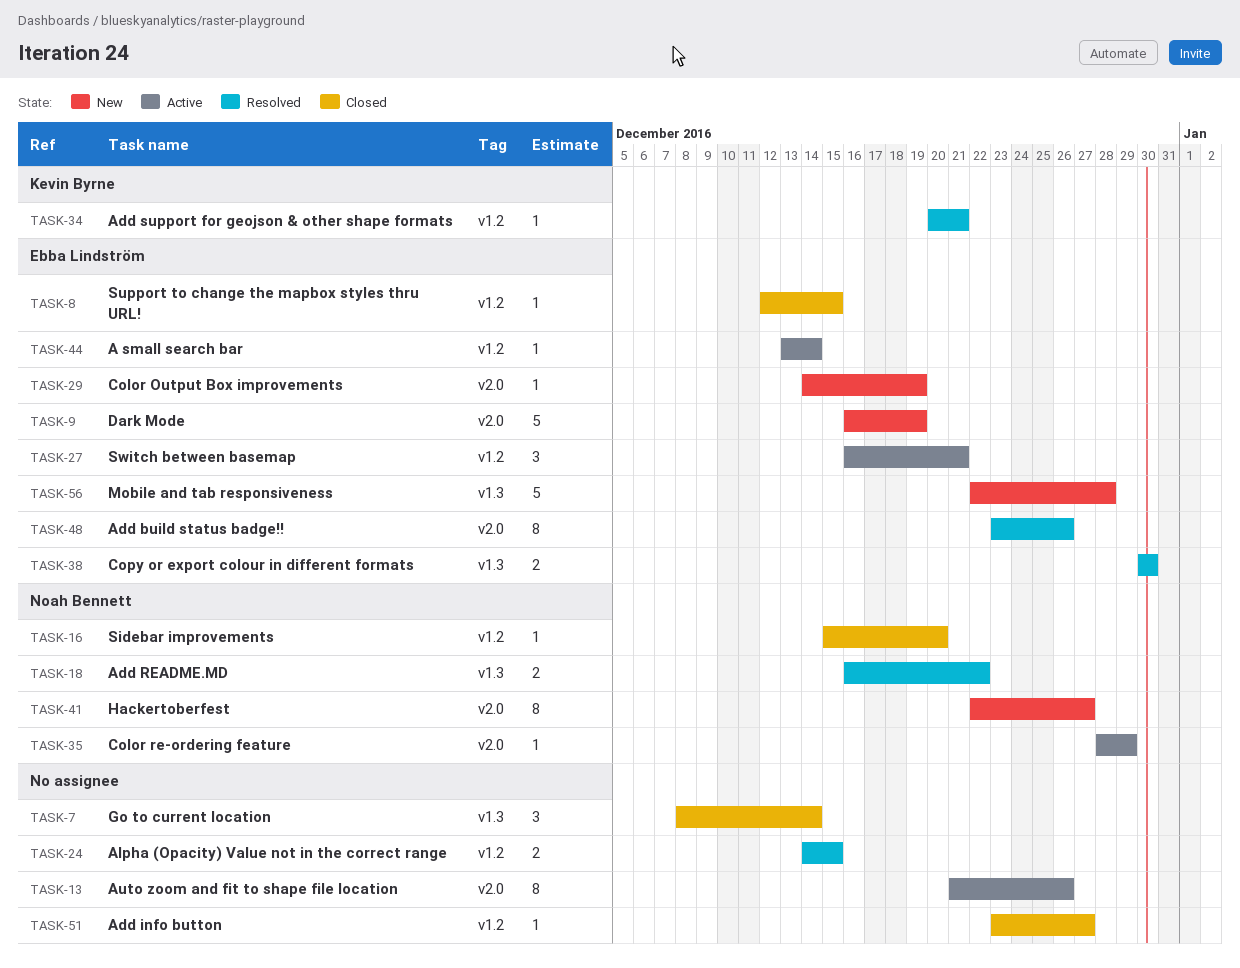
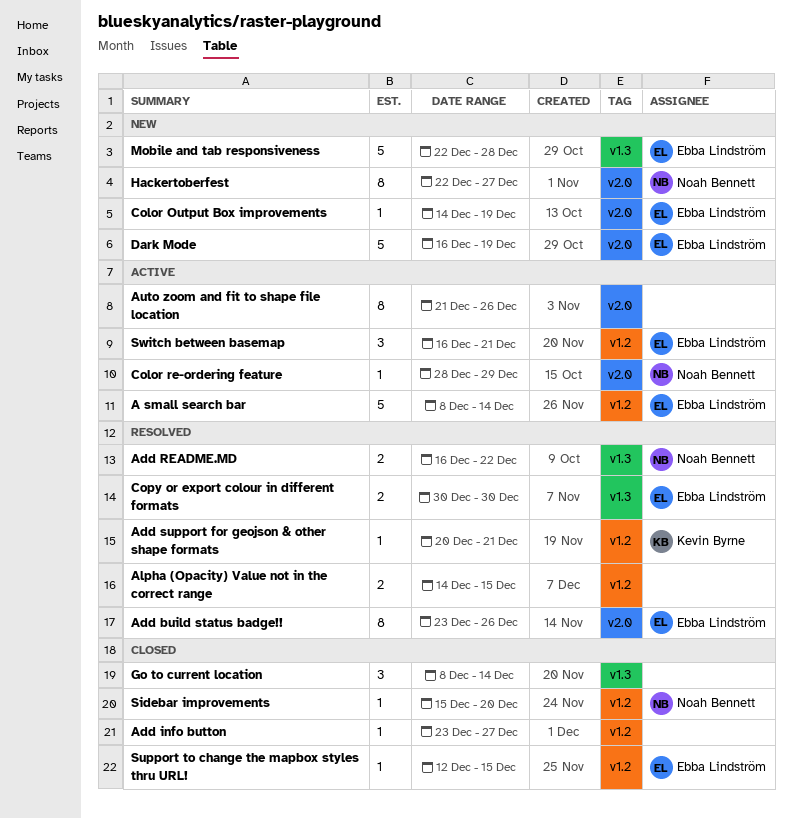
A small search bar, estimate: 1 -> 5
A small search bar, start: Dec 13 -> Dec 8

